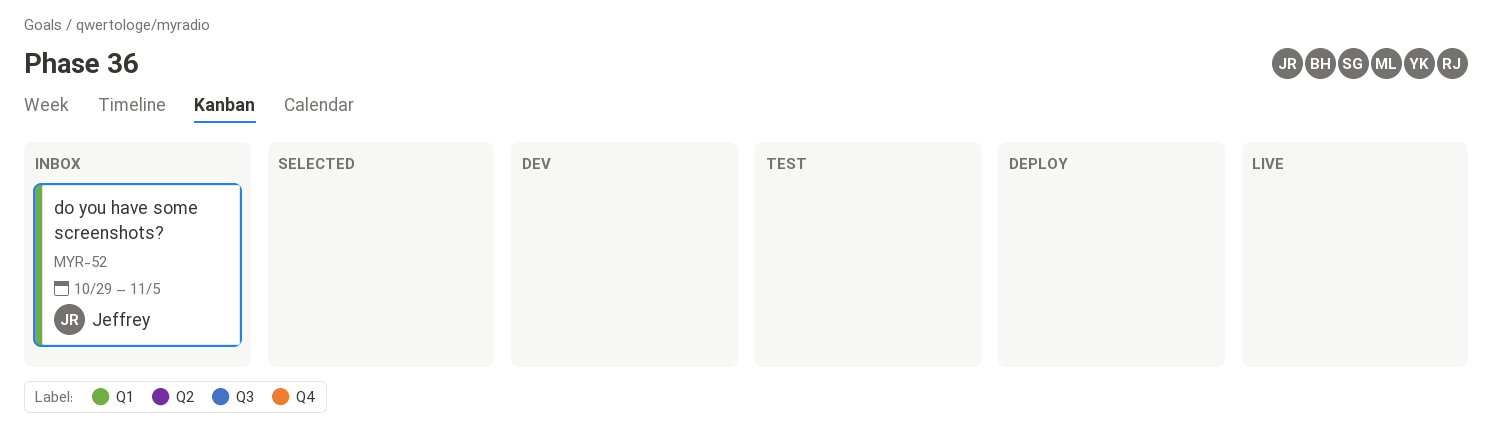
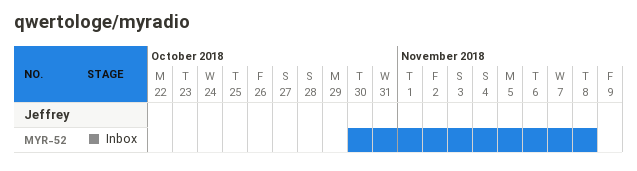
MYR-52, start: Oct 29 -> Oct 30
MYR-52, due: Nov 5 -> Nov 8

